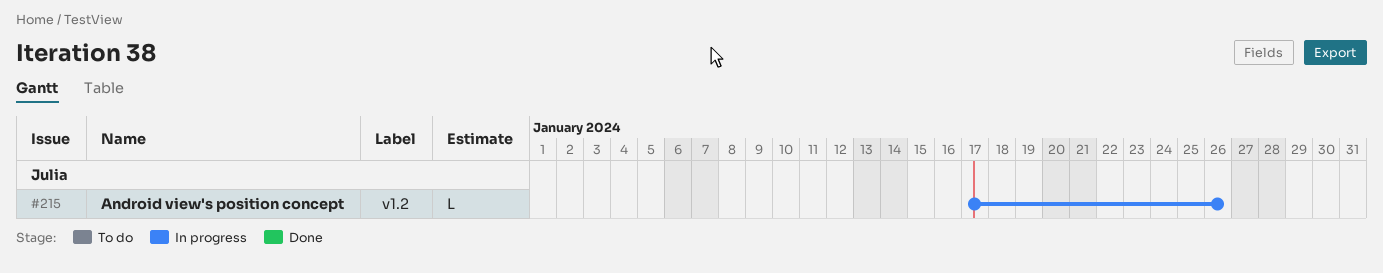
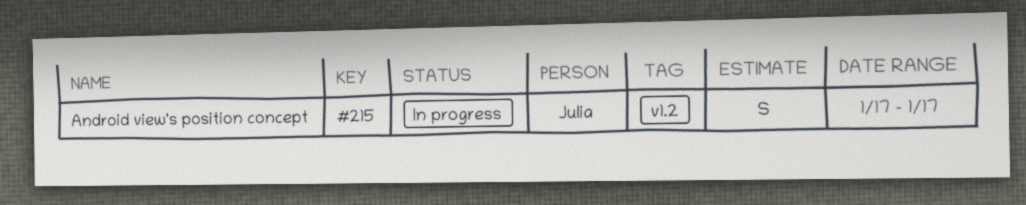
#215, estimate: L -> S
#215, due: Jan 26 -> Jan 17

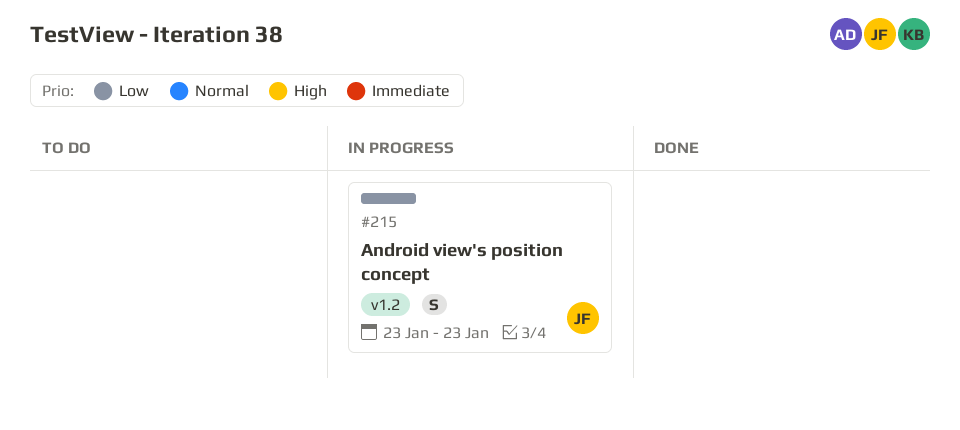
#215, start: Jan 17 -> Jan 23
#215, due: Jan 17 -> Jan 23

